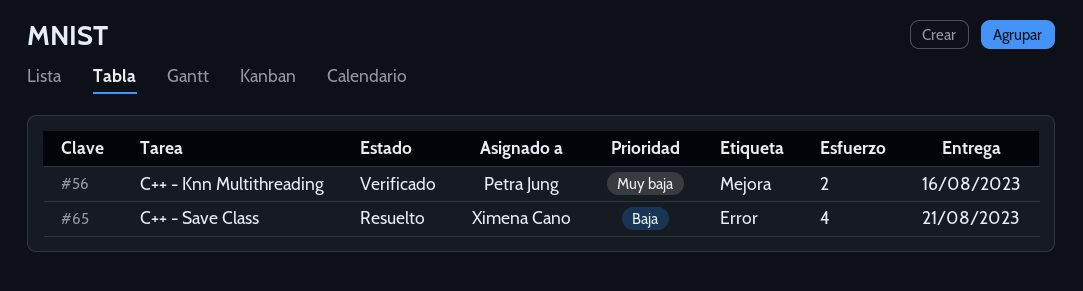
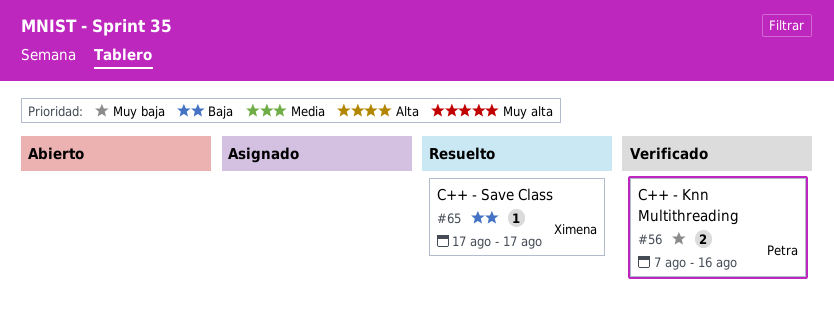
#65, estimate: 4 -> 1
#65, due: Aug 21 -> Aug 17

